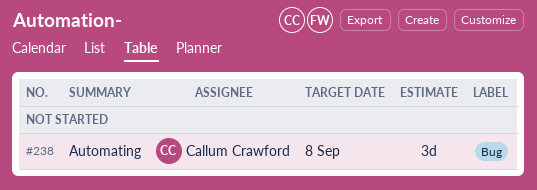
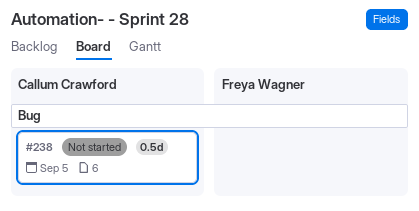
#238, estimate: 3d -> 0.5d
#238, due: Sep 8 -> Sep 5

